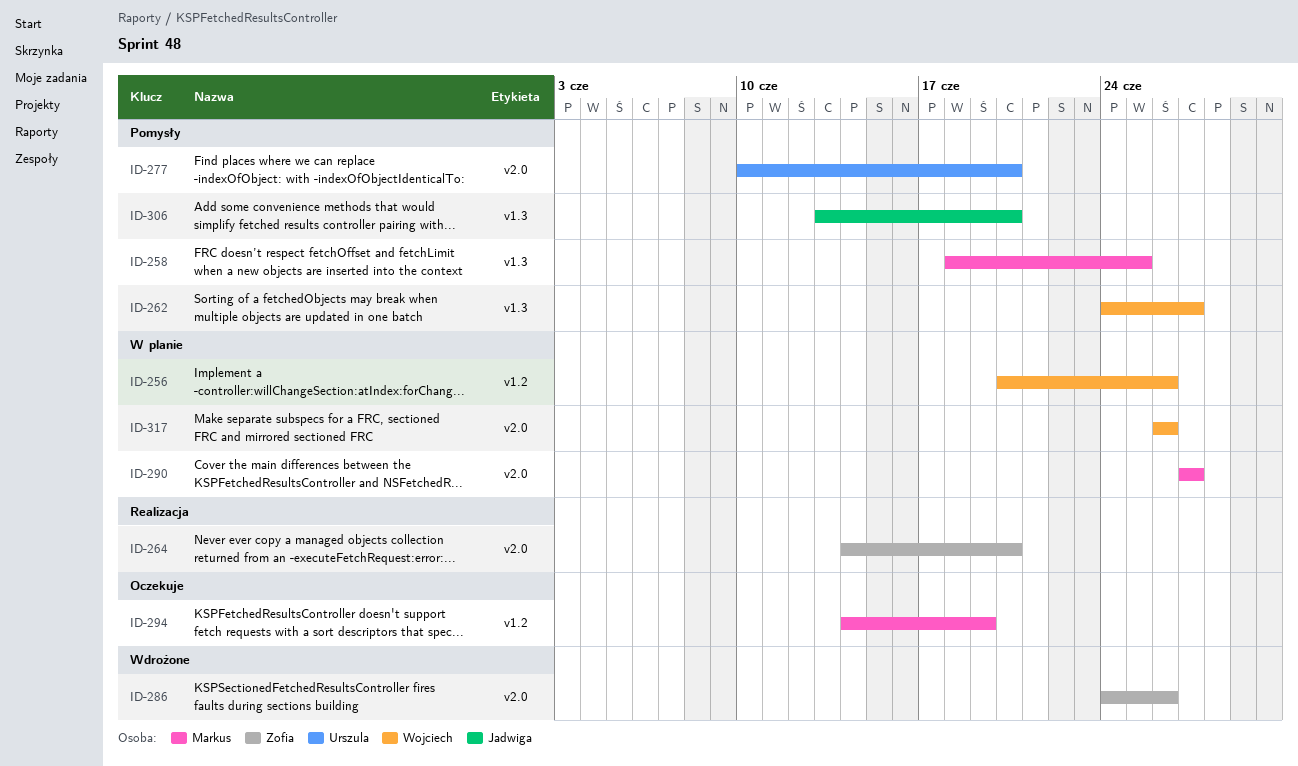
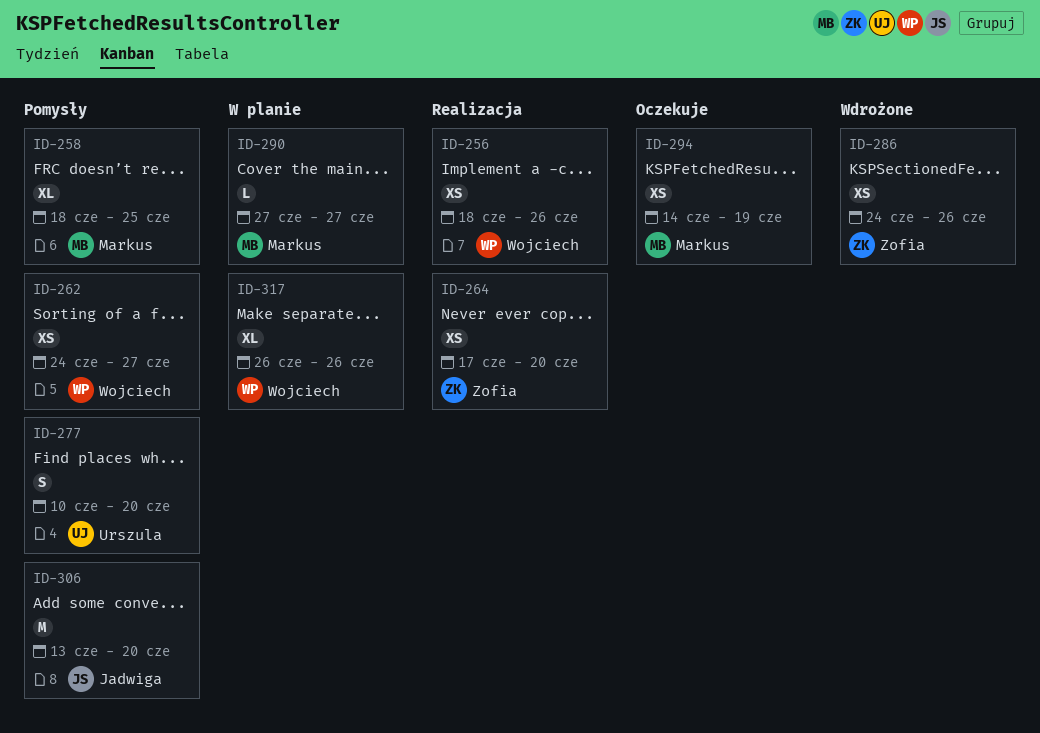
ID-256, status: W planie -> Realizacja
ID-256, start: Jun 20 -> Jun 18
ID-264, start: Jun 14 -> Jun 17

